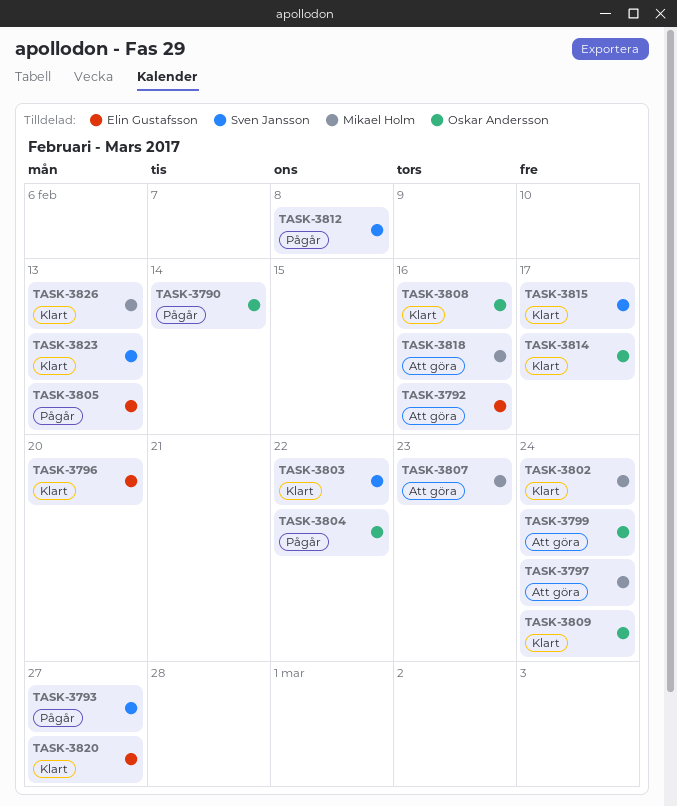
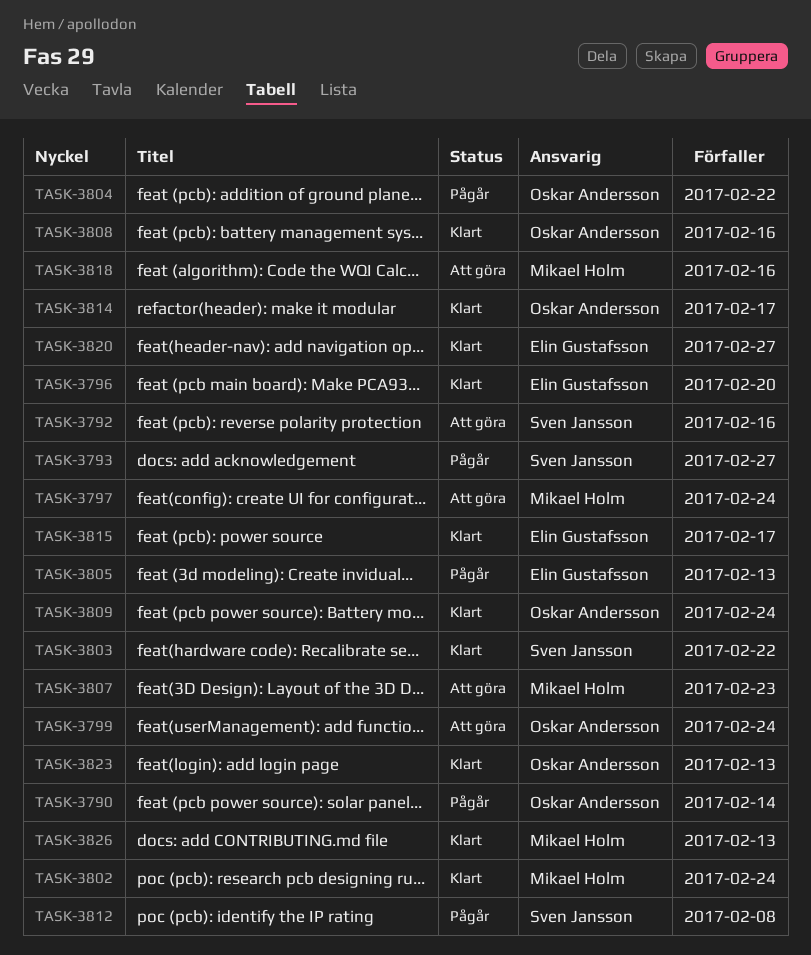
TASK-3792, owner: Elin Gustafsson -> Sven Jansson
TASK-3815, owner: Sven Jansson -> Elin Gustafsson
TASK-3823, owner: Sven Jansson -> Oskar Andersson

